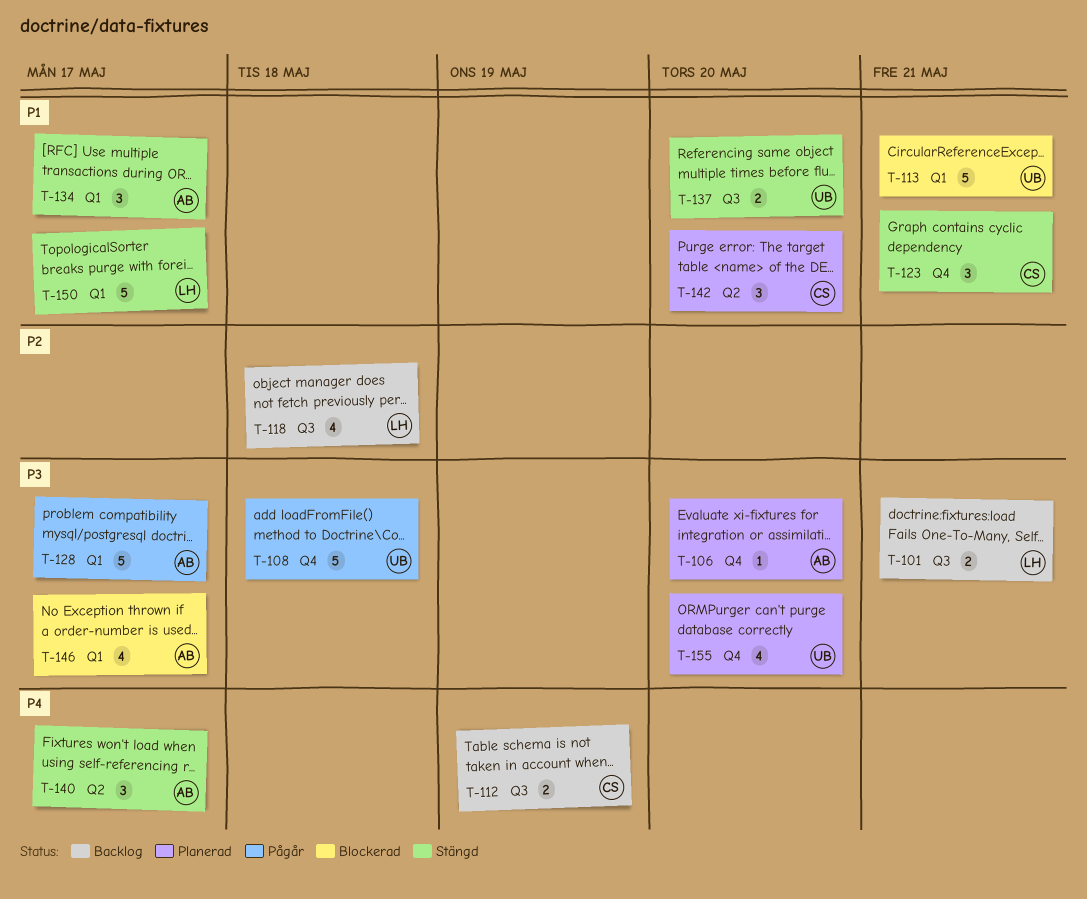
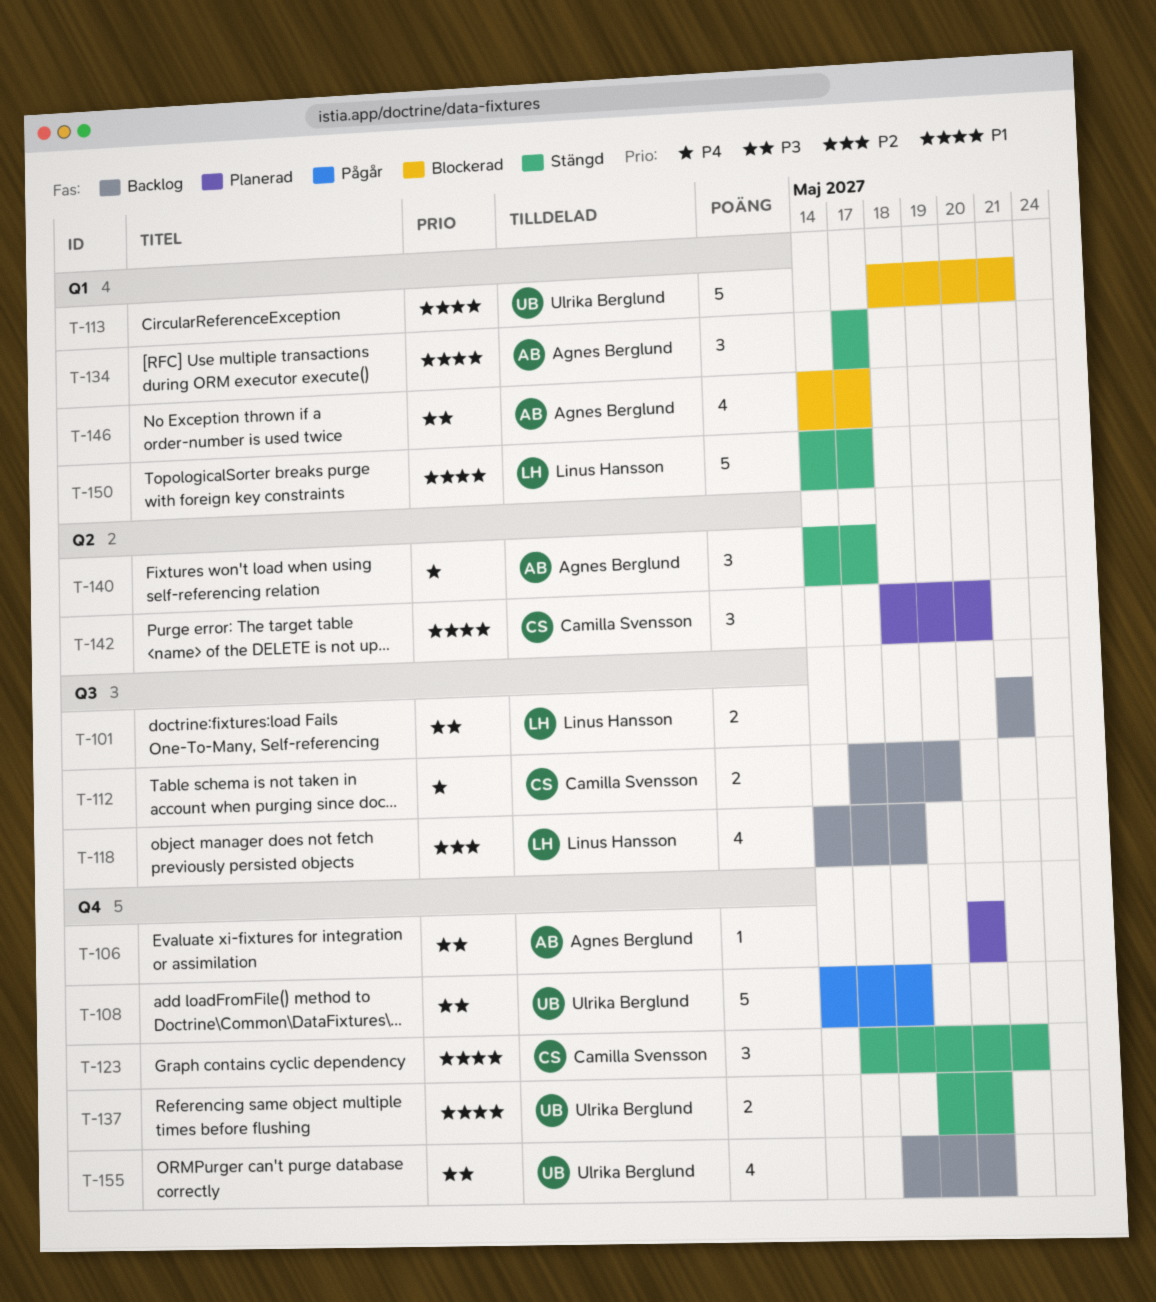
T-128: present -> none
T-137, label: Q3 -> Q4
T-155, status: Planerad -> Backlog

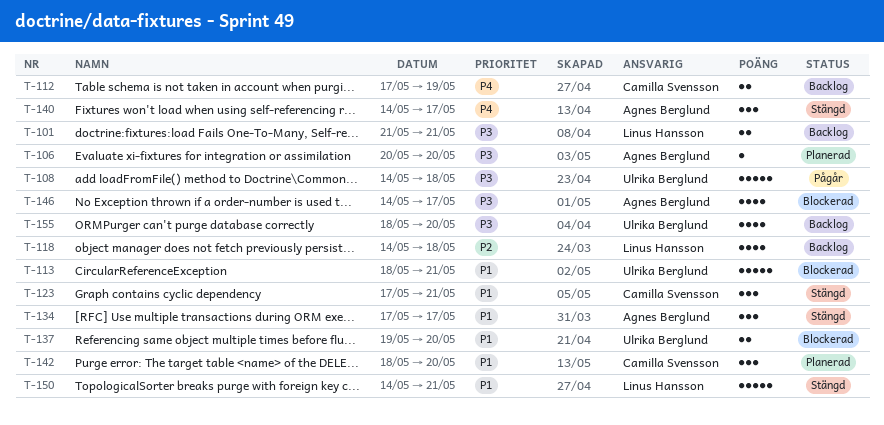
T-137, status: Stängd -> Blockerad
T-150, due: May 17 -> May 21

